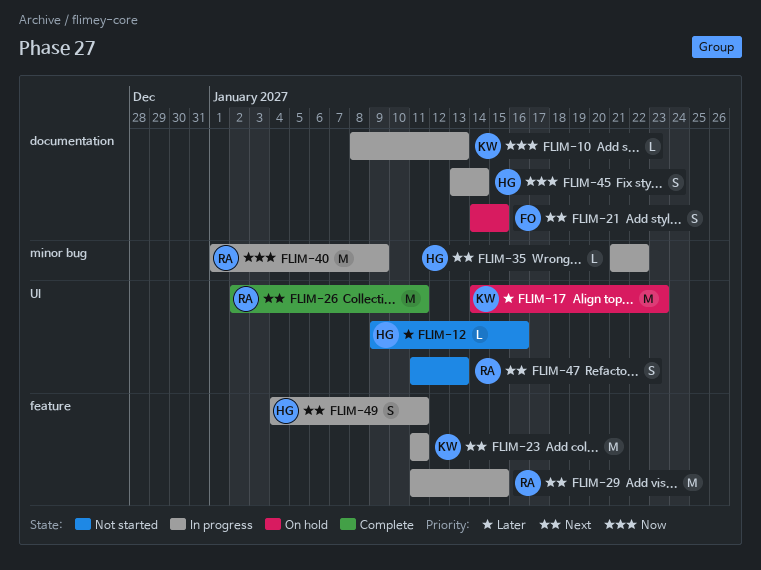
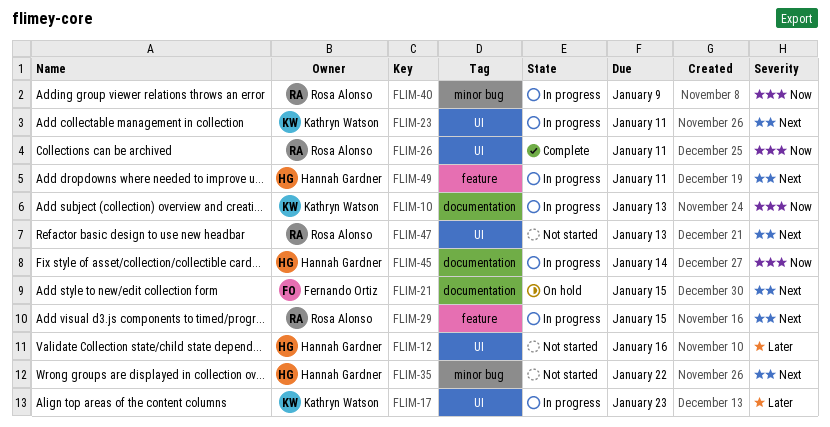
FLIM-17, status: On hold -> In progress
FLIM-23, label: feature -> UI
FLIM-26, priority: Next -> Now
FLIM-35, status: In progress -> Not started

